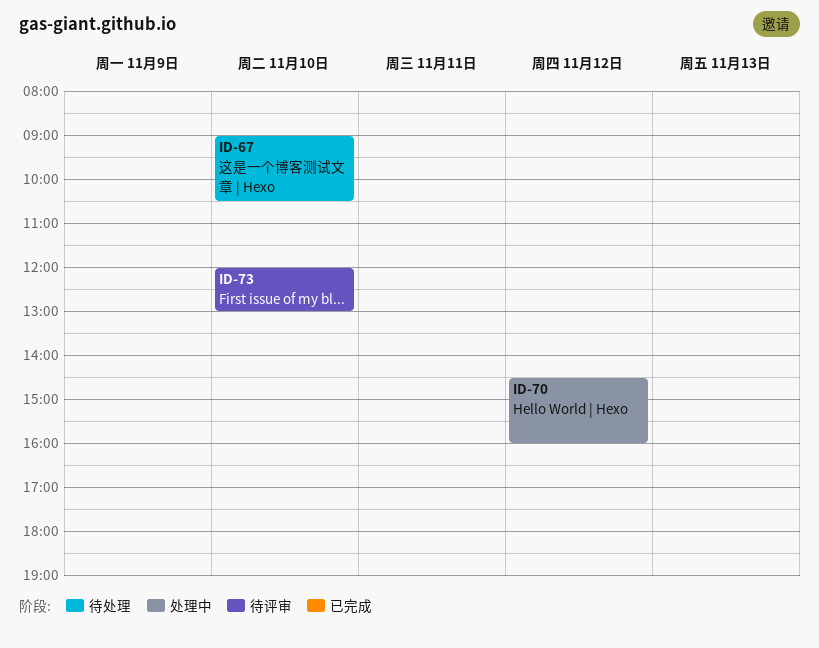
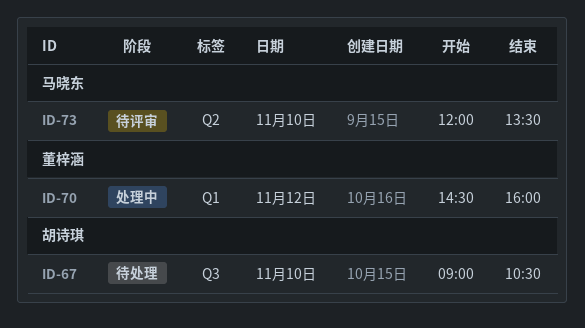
ID-73, ends: 13:00 -> 13:30

